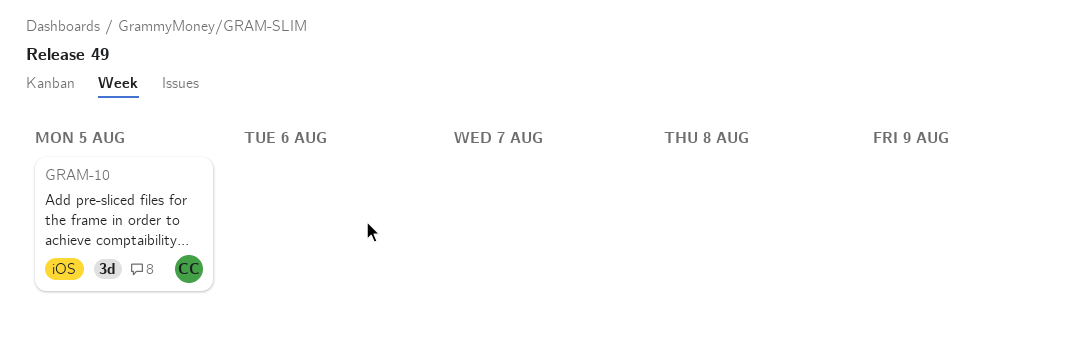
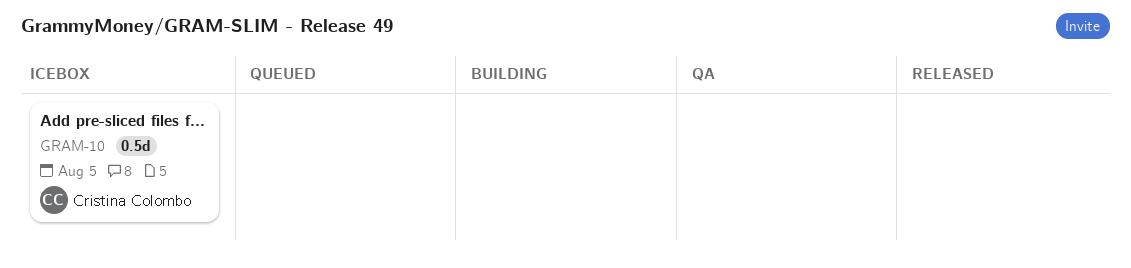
GRAM-10, estimate: 3d -> 0.5d

